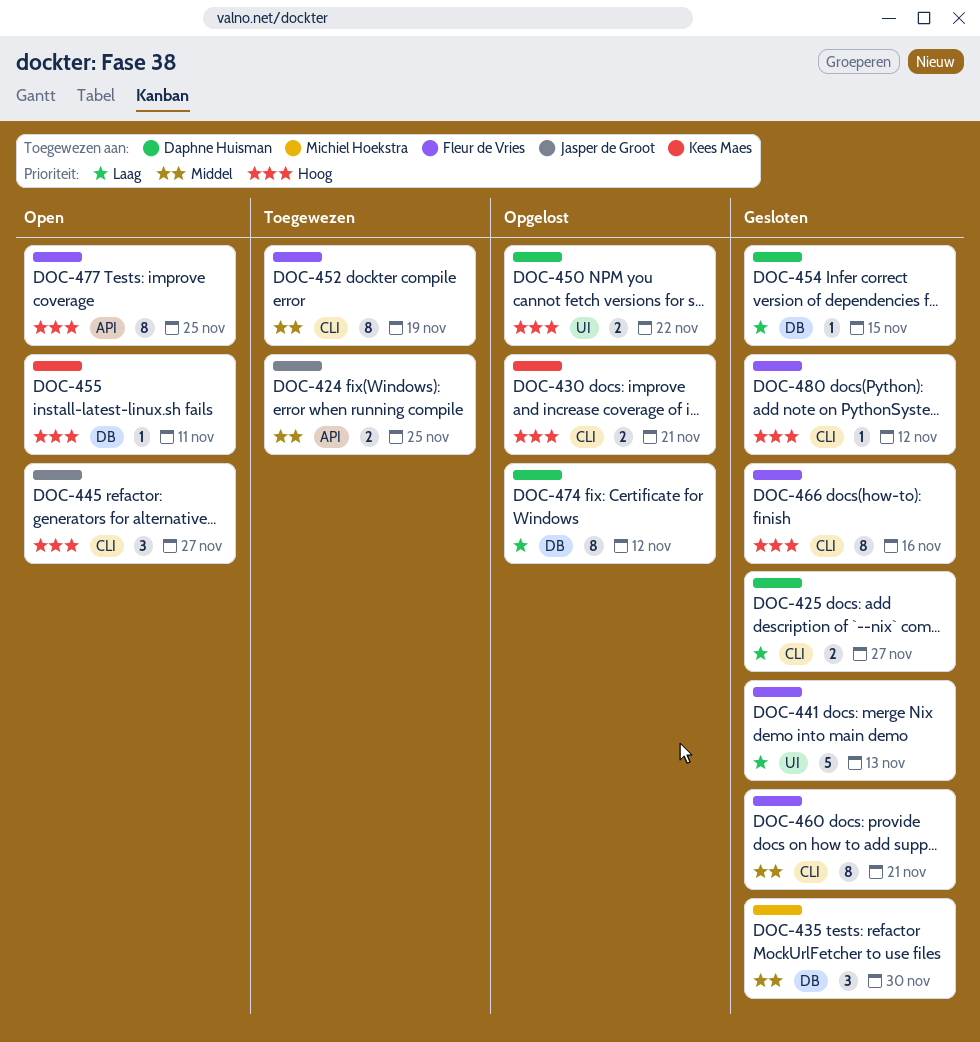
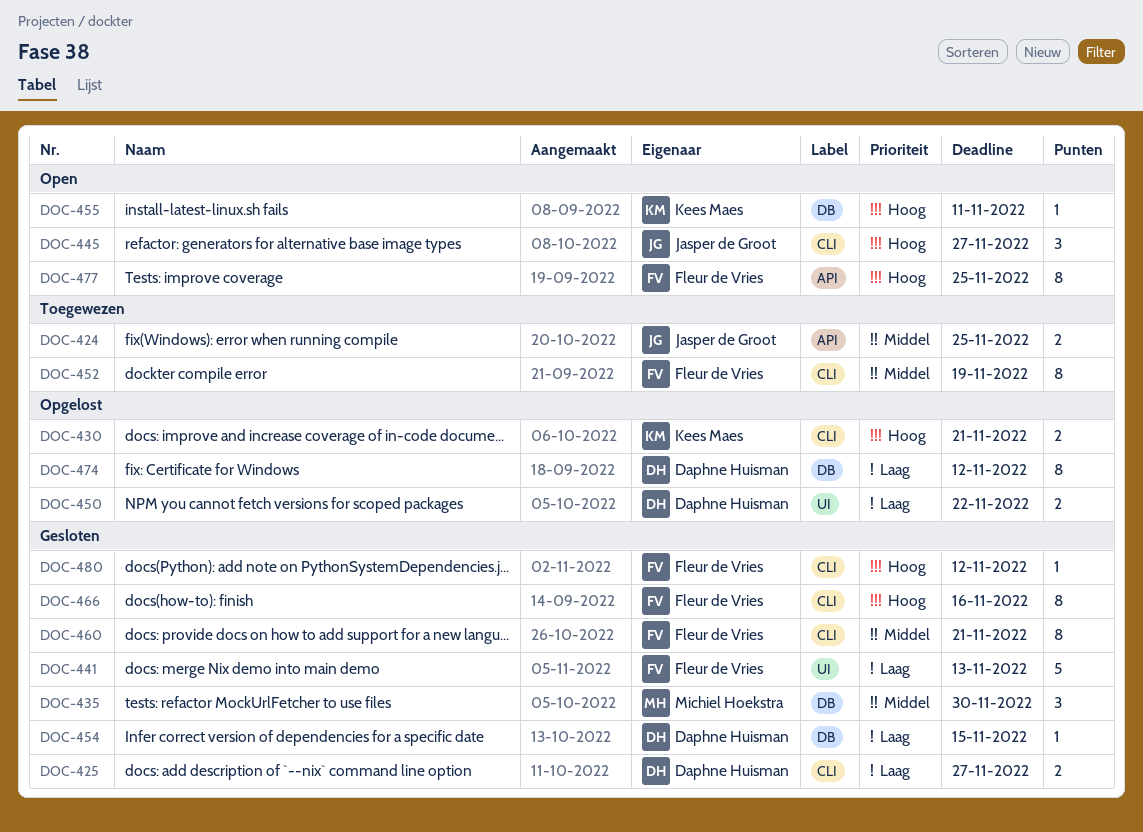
DOC-450, priority: Hoog -> Laag

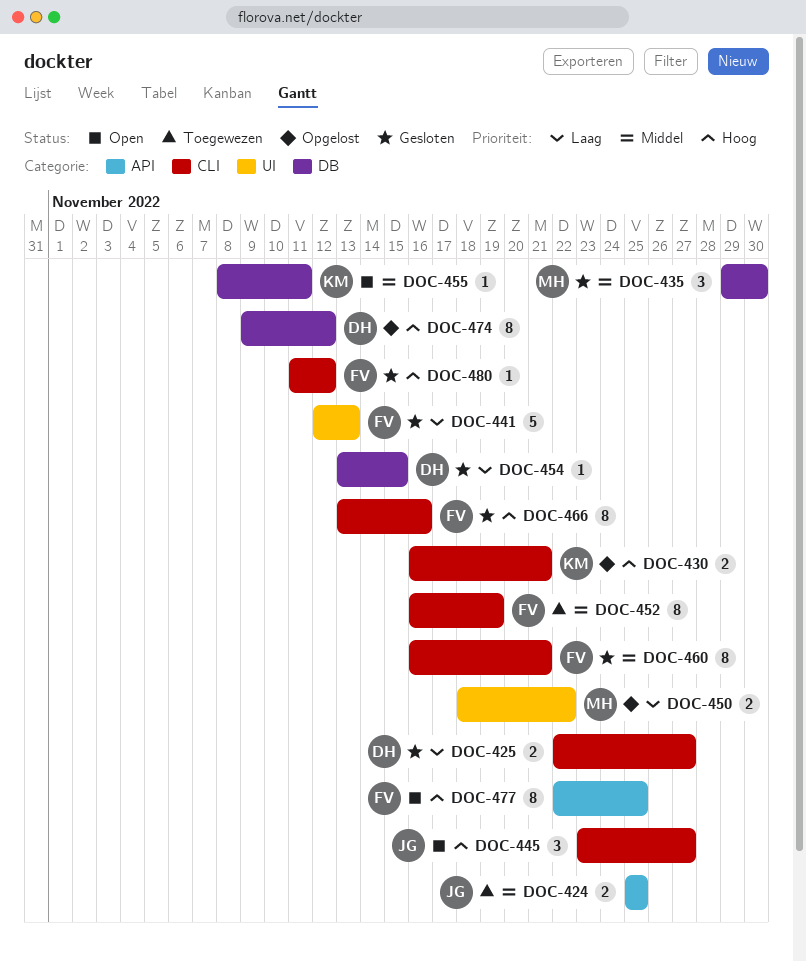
DOC-450, owner: Daphne Huisman -> Michiel Hoekstra
DOC-455, priority: Hoog -> Middel
DOC-474, priority: Laag -> Hoog

